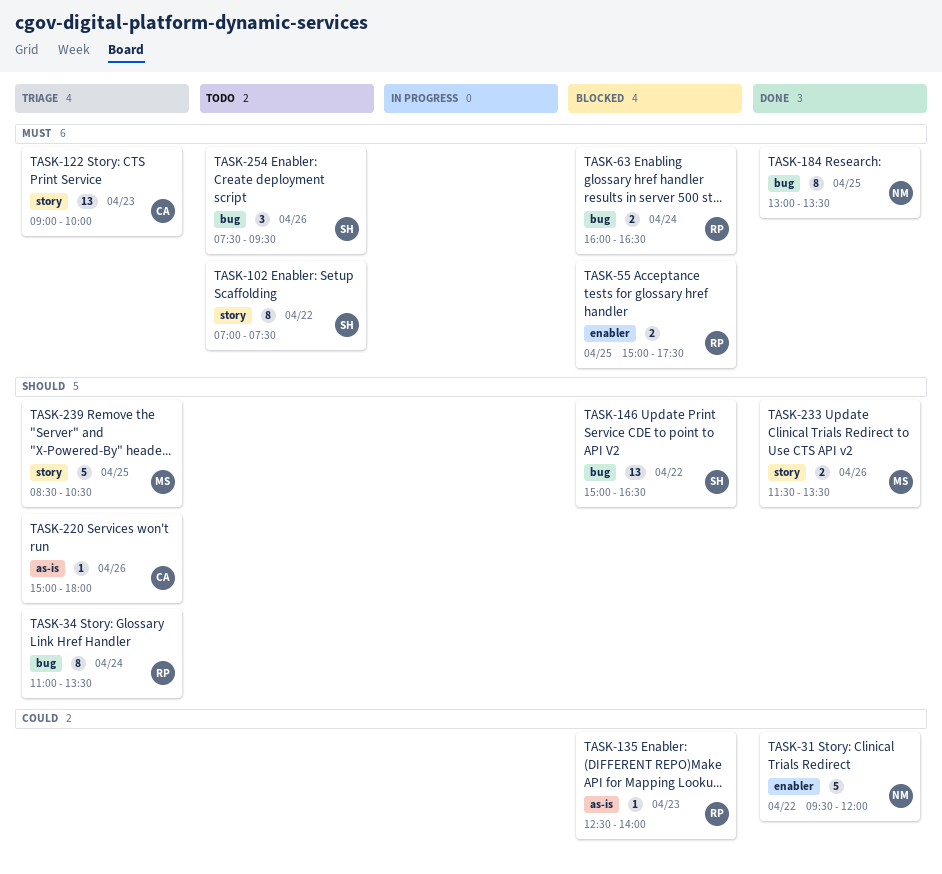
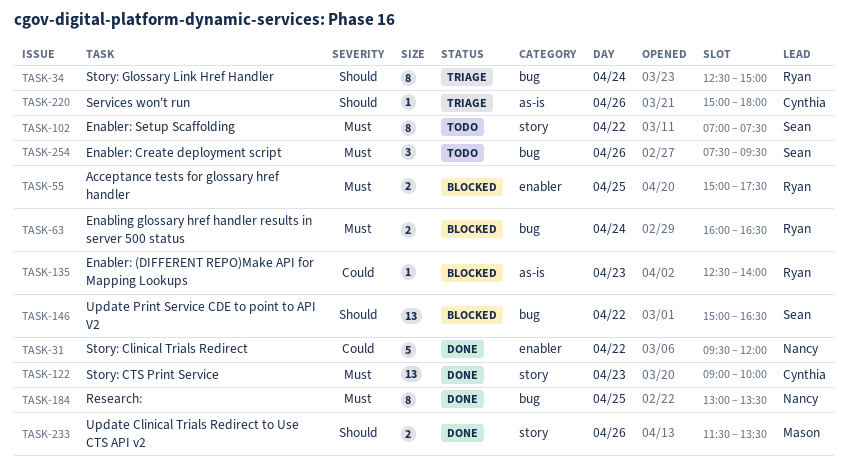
TASK-34, begins: 11:00 -> 12:30
TASK-34, ends: 13:30 -> 15:00
TASK-122, status: Triage -> Done
TASK-239: present -> none

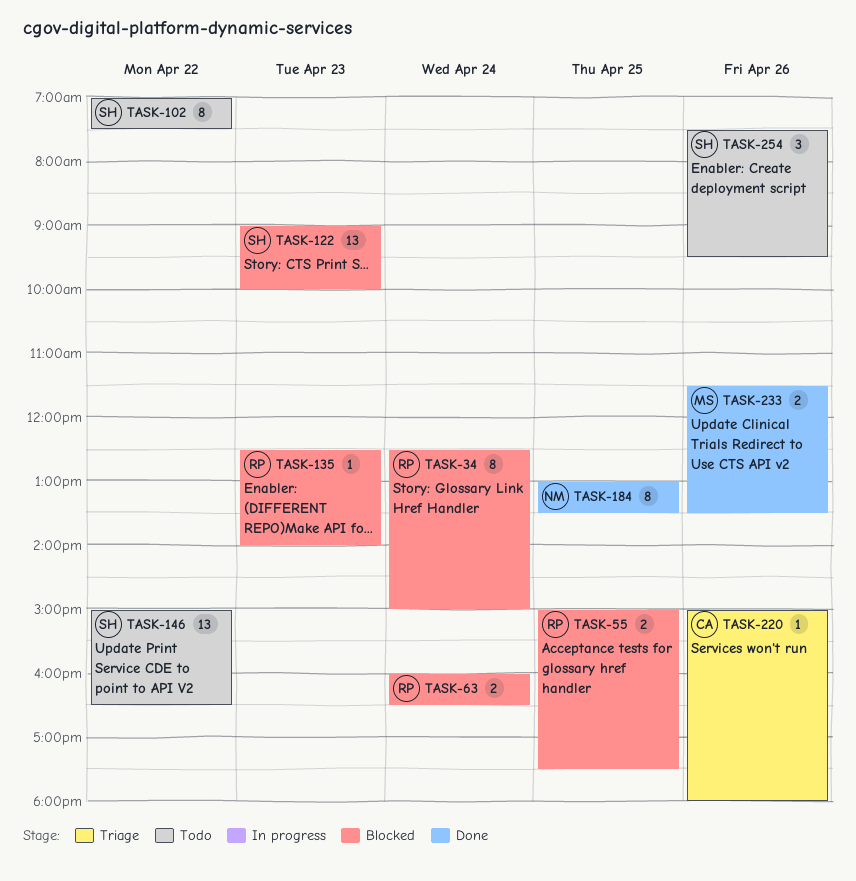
TASK-31: present -> none
TASK-34, status: Triage -> Blocked
TASK-122, status: Done -> Blocked
TASK-122, owner: Cynthia -> Sean
TASK-146, status: Blocked -> Todo

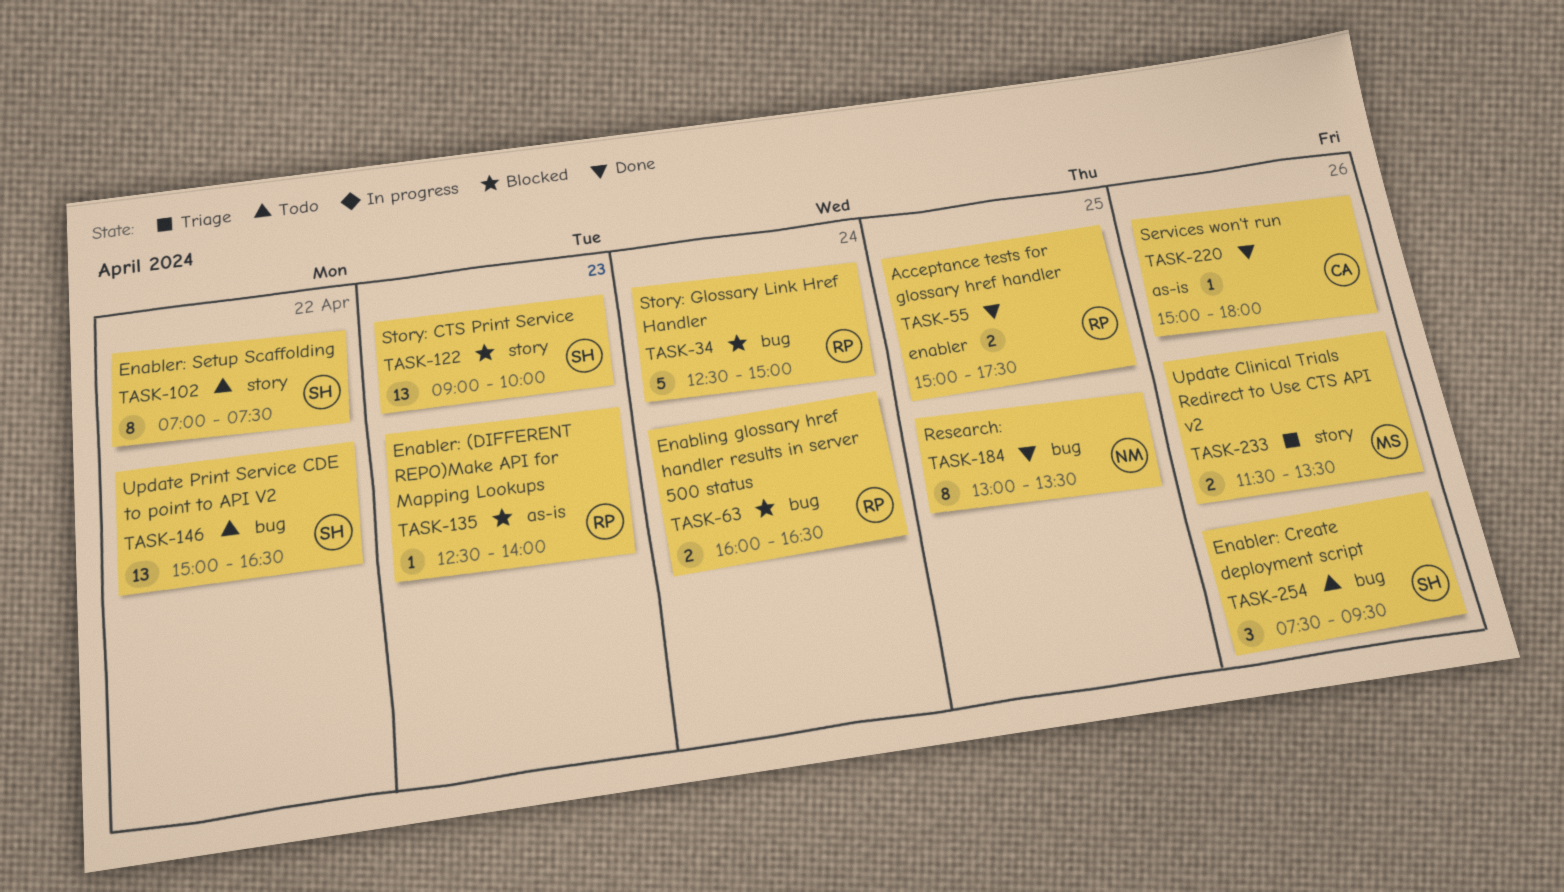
TASK-34, estimate: 8 -> 5
TASK-55, status: Blocked -> Done
TASK-220, status: Triage -> Done
TASK-233, status: Done -> Triage

